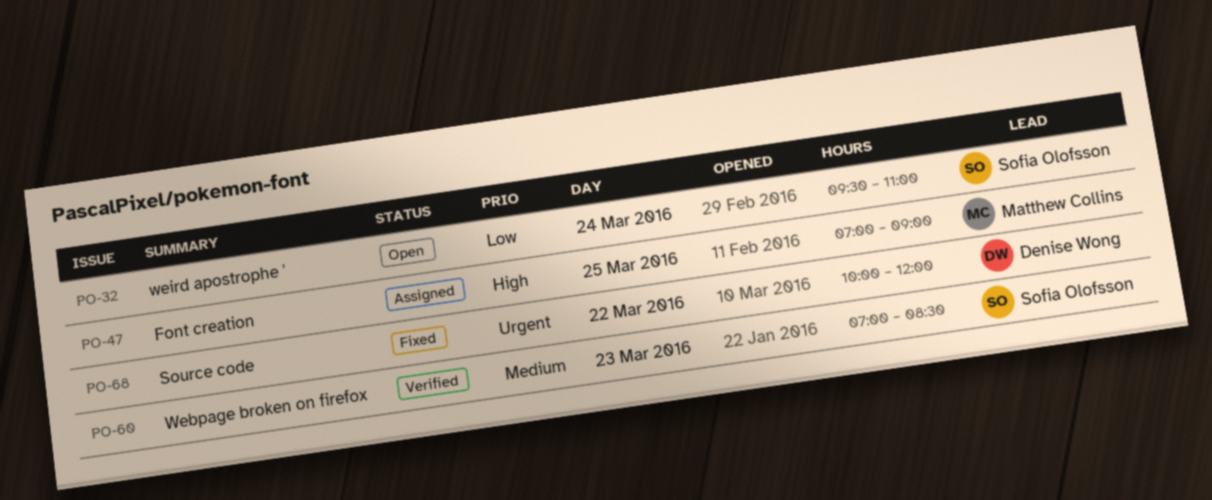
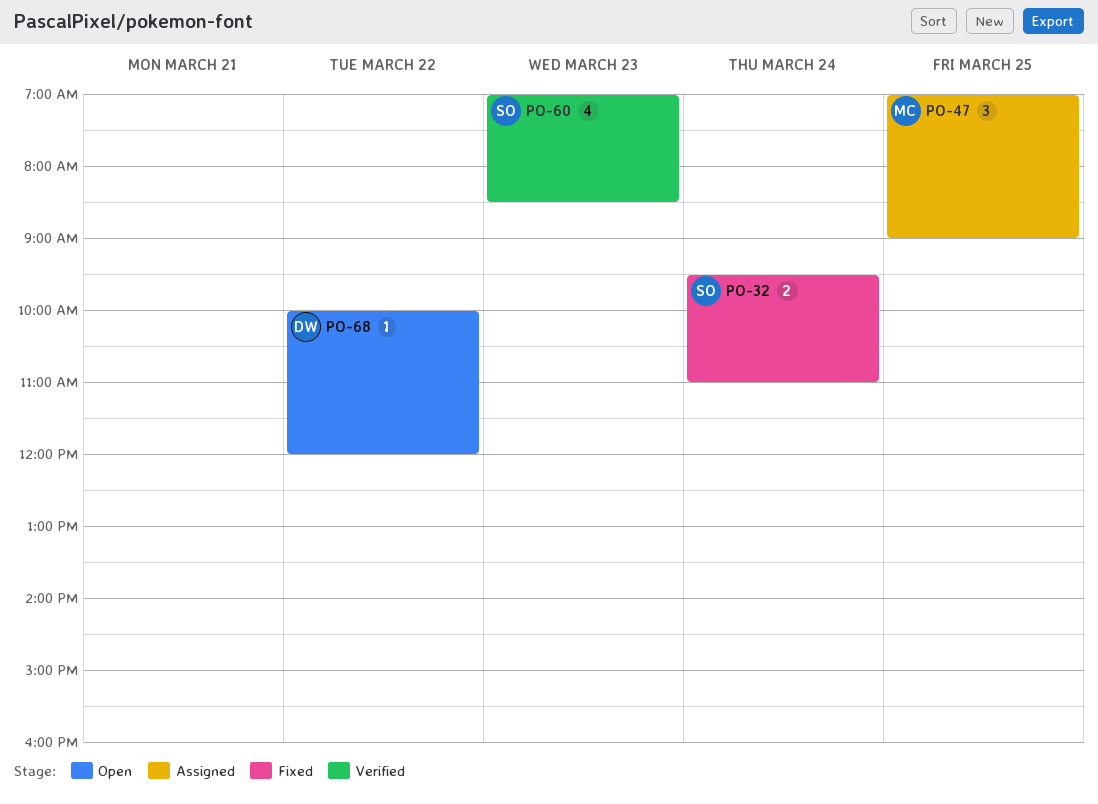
PO-32, status: Open -> Fixed
PO-68, status: Fixed -> Open

